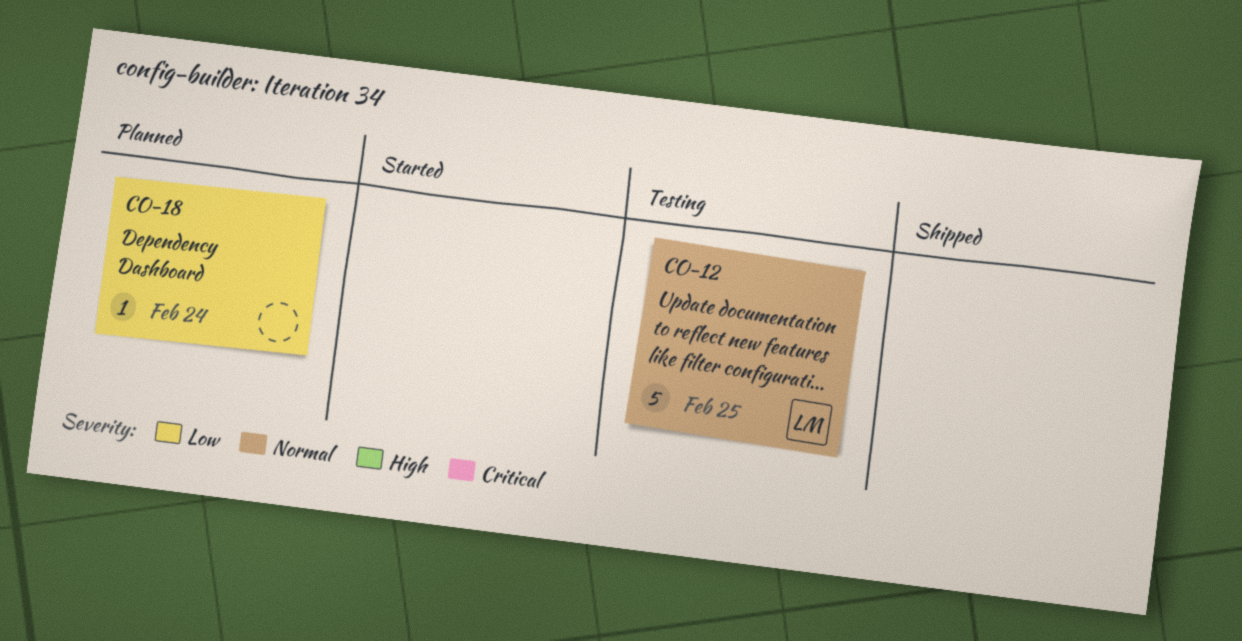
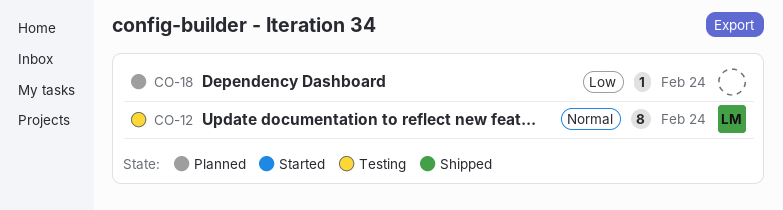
CO-12, estimate: 5 -> 8
CO-12, due: Feb 25 -> Feb 24

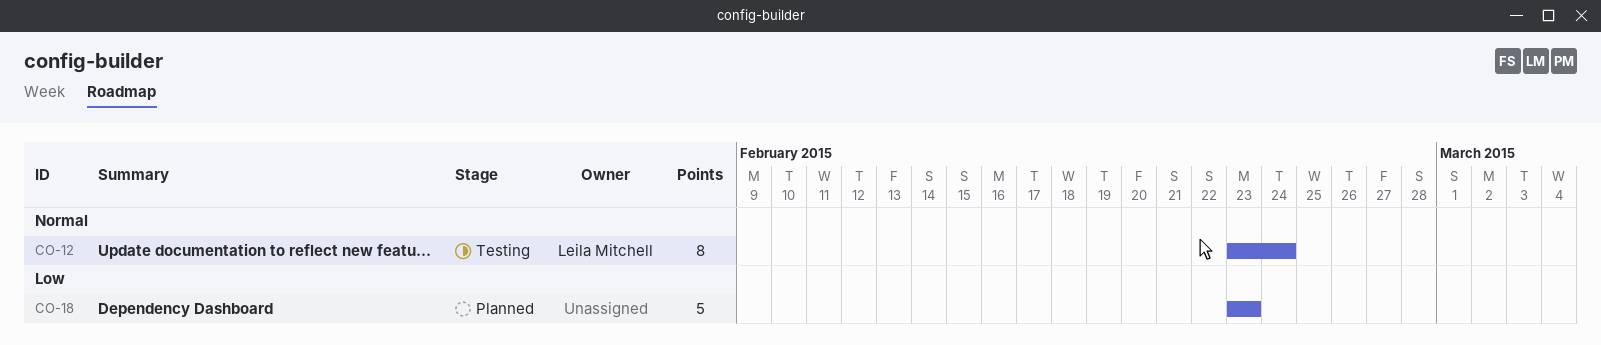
CO-18, estimate: 1 -> 5
CO-18, due: Feb 24 -> Feb 23

